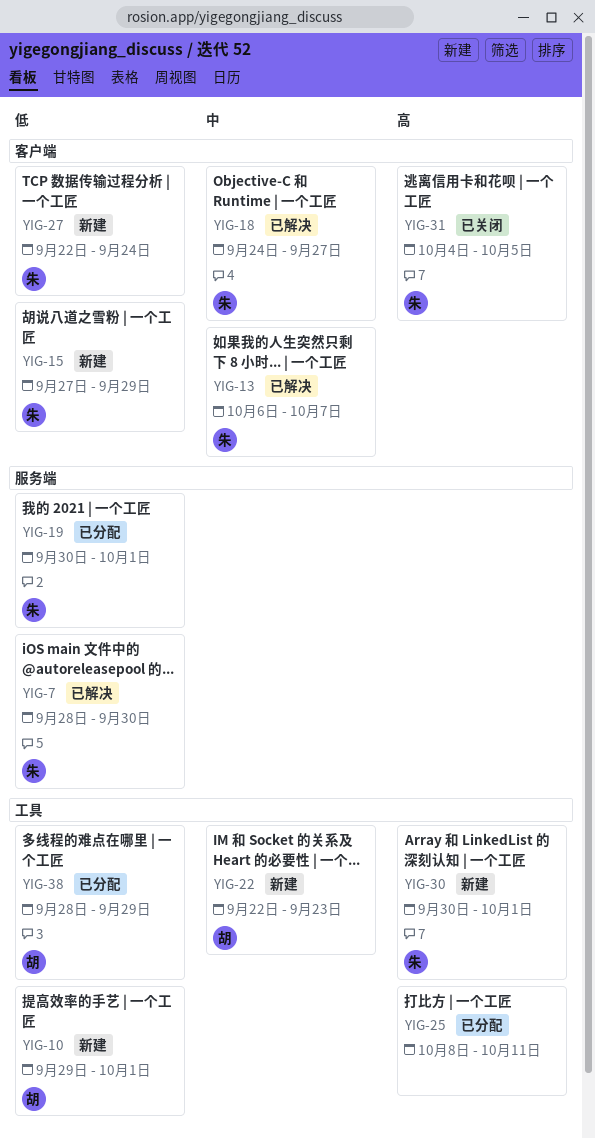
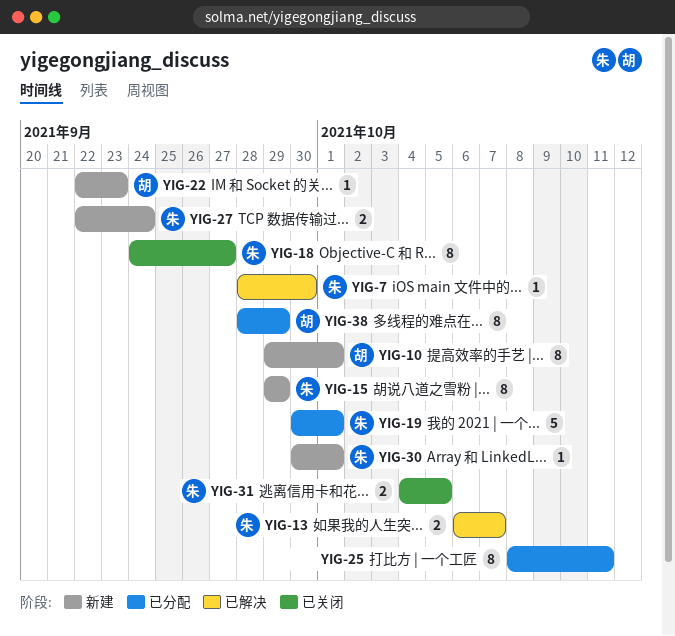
YIG-15, start: Sep 27 -> Sep 29
YIG-18, status: 已解决 -> 已关闭

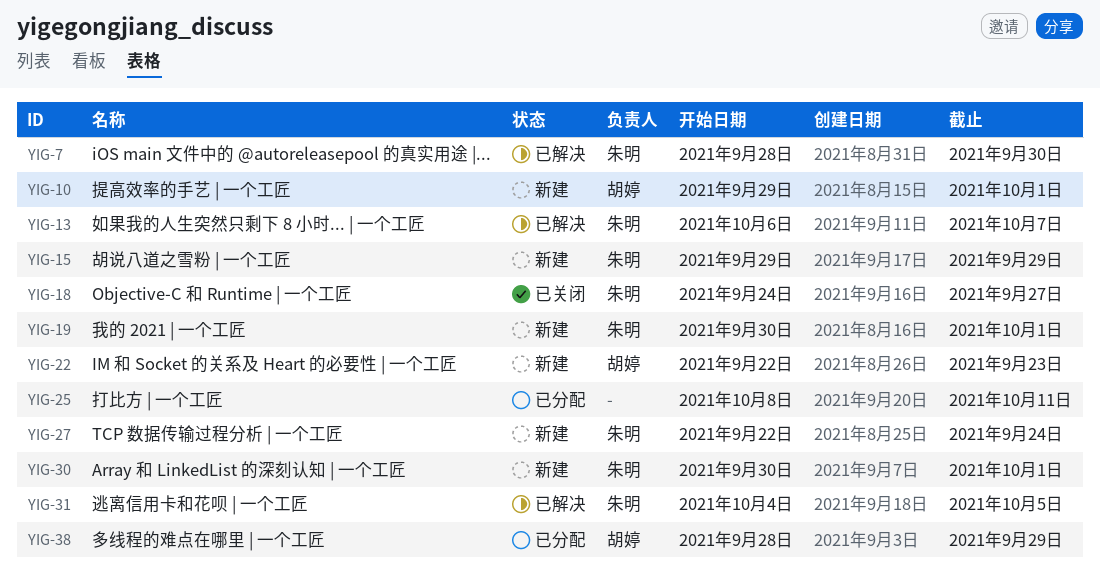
YIG-19, status: 已分配 -> 新建
YIG-31, status: 已关闭 -> 已解决

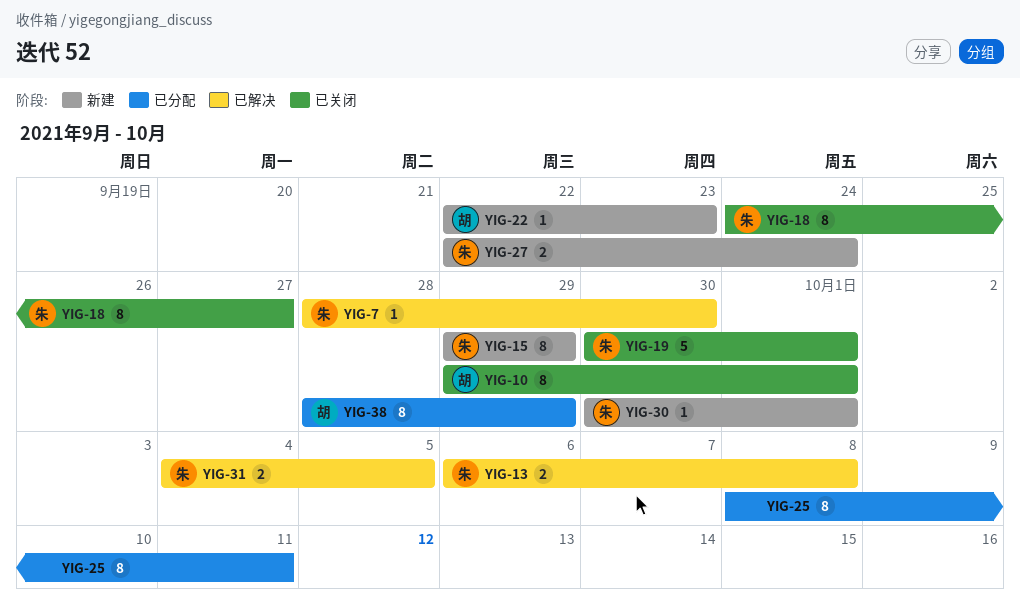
YIG-10, status: 新建 -> 已关闭
YIG-13, due: Oct 7 -> Oct 8
YIG-19, status: 新建 -> 已关闭

